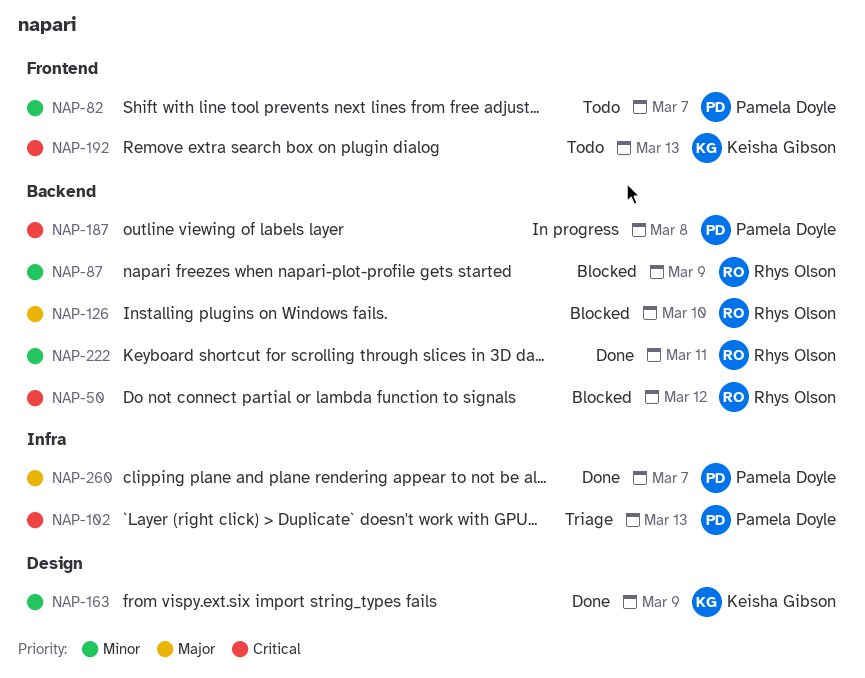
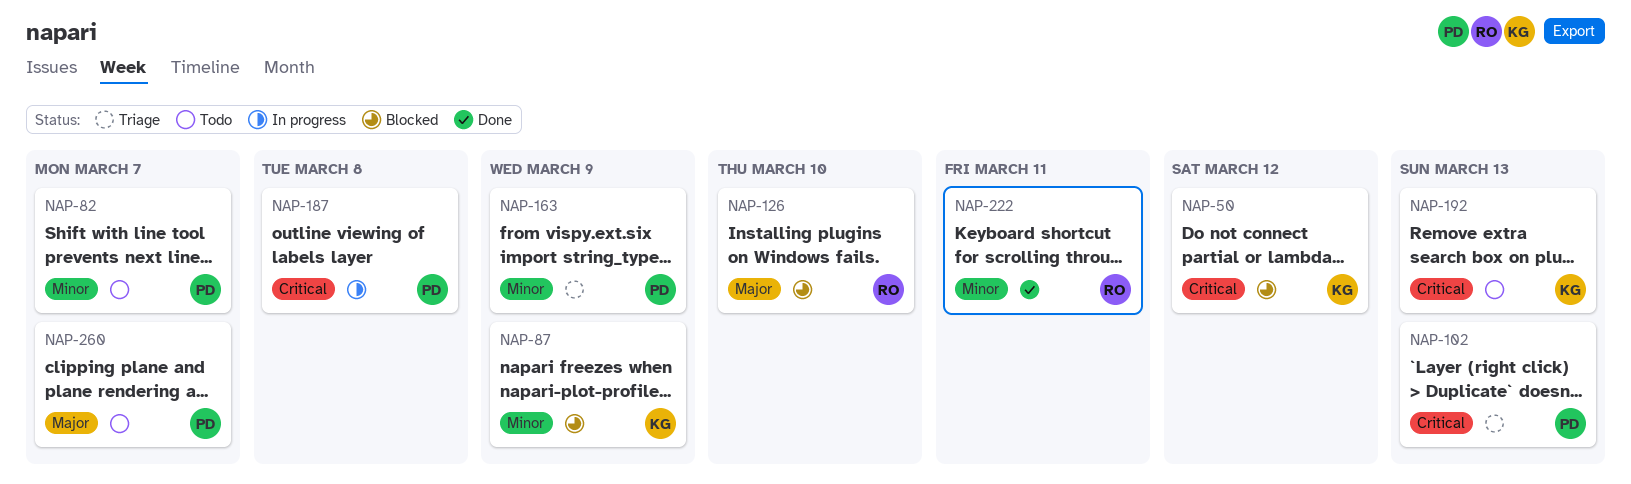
NAP-50, owner: Rhys Olson -> Keisha Gibson
NAP-87, owner: Rhys Olson -> Keisha Gibson
NAP-163, status: Done -> Triage
NAP-163, owner: Keisha Gibson -> Pamela Doyle
NAP-260, status: Done -> Todo

